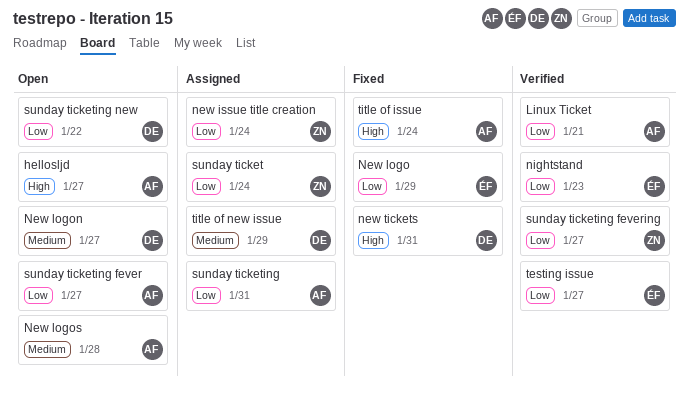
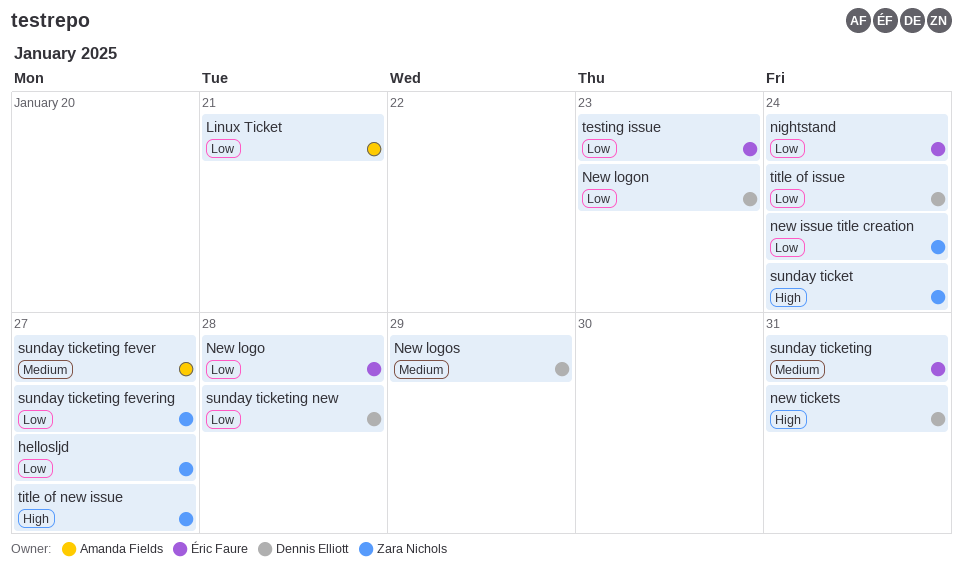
hellosljd, owner: Amanda Fields -> Zara Nichols
hellosljd, priority: High -> Low
New logo, due: Jan 29 -> Jan 28
New logon, priority: Medium -> Low
New logon, due: Jan 27 -> Jan 23
New logos, owner: Amanda Fields -> Dennis Elliott
New logos, due: Jan 28 -> Jan 29
nightstand, due: Jan 23 -> Jan 24
sunday ticket, priority: Low -> High
sunday ticketing, owner: Amanda Fields -> Éric Faure
sunday ticketing, priority: Low -> Medium
sunday ticketing fever, priority: Low -> Medium
sunday ticketing new, due: Jan 22 -> Jan 28
testing issue, due: Jan 27 -> Jan 23
title of issue, owner: Amanda Fields -> Dennis Elliott
title of issue, priority: High -> Low
title of new issue, owner: Dennis Elliott -> Zara Nichols
title of new issue, priority: Medium -> High
title of new issue, due: Jan 29 -> Jan 27

